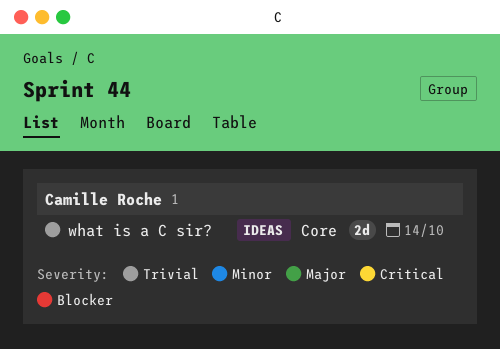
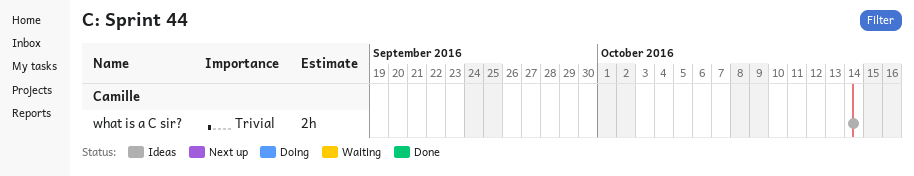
what is a C sir?, estimate: 2d -> 2h

